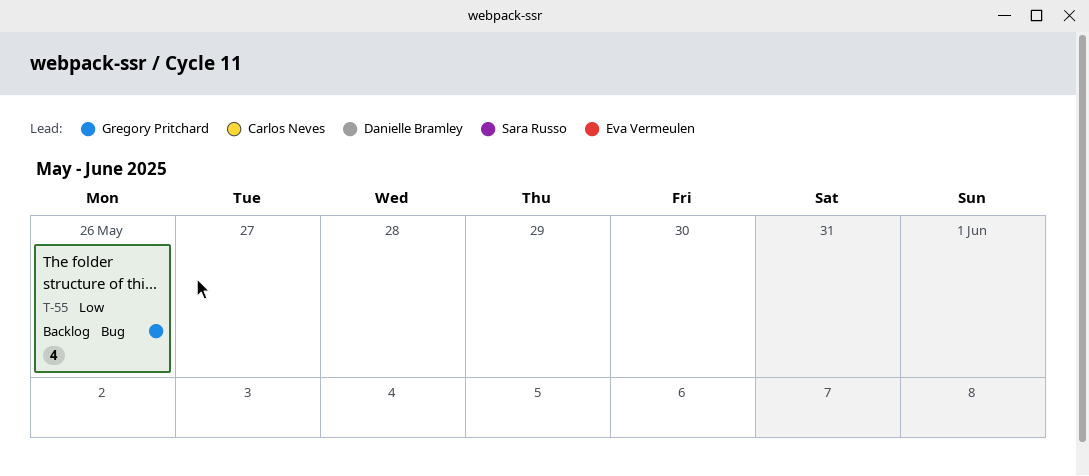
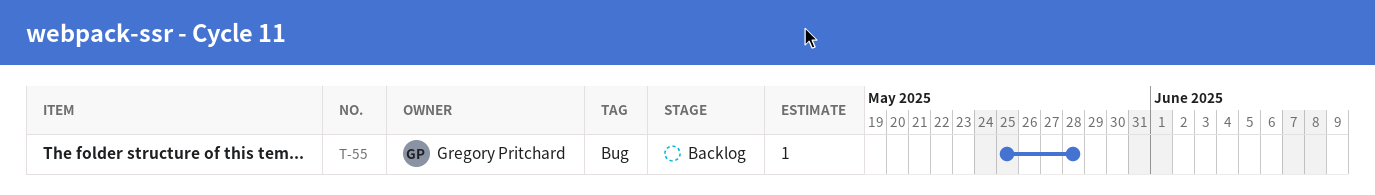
T-55, estimate: 4 -> 1
T-55, due: May 26 -> May 28

